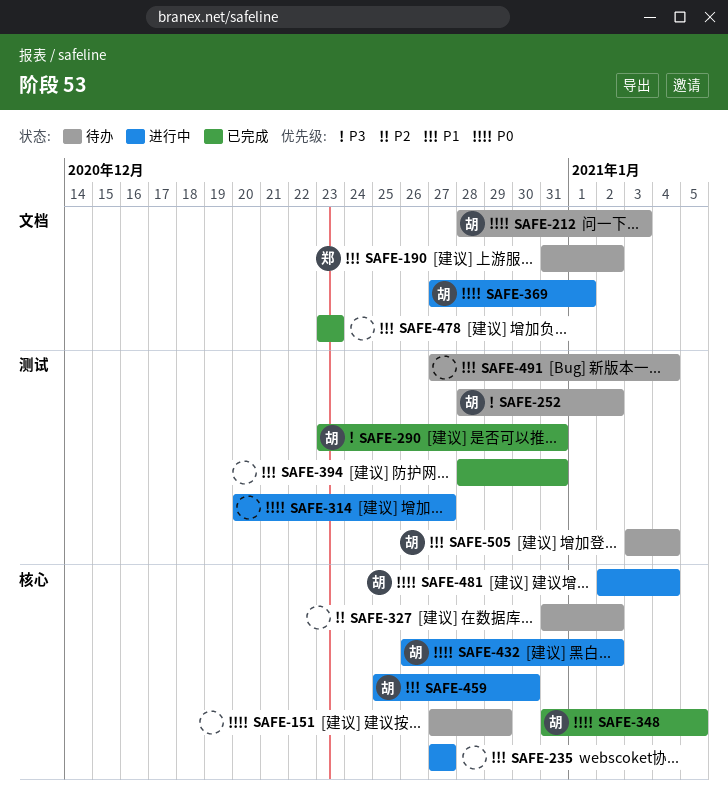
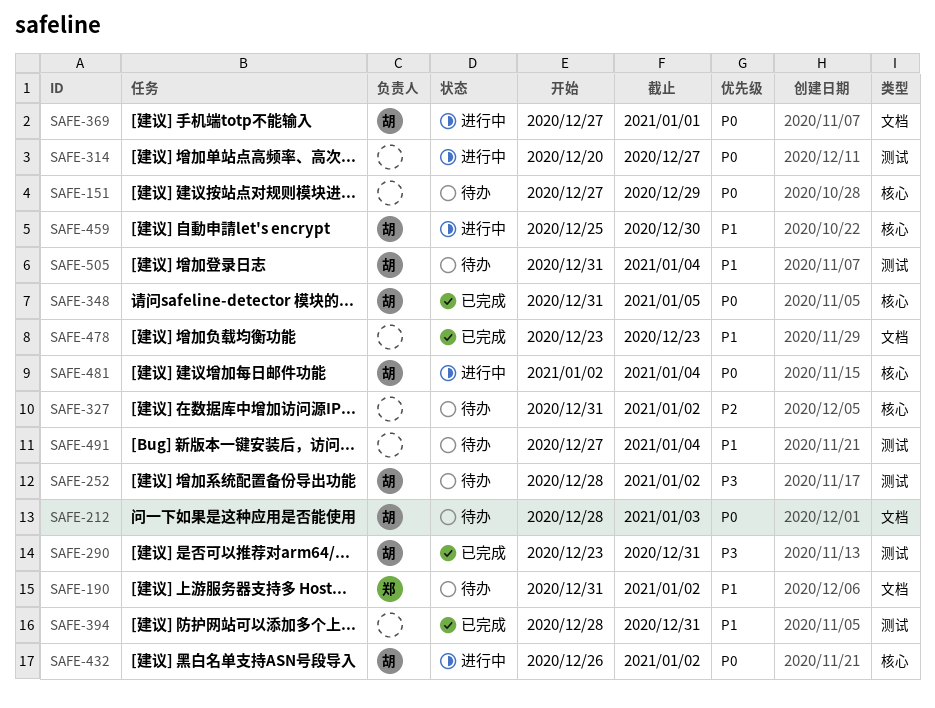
SAFE-235: present -> none
SAFE-505, start: Jan 3 -> Dec 31

